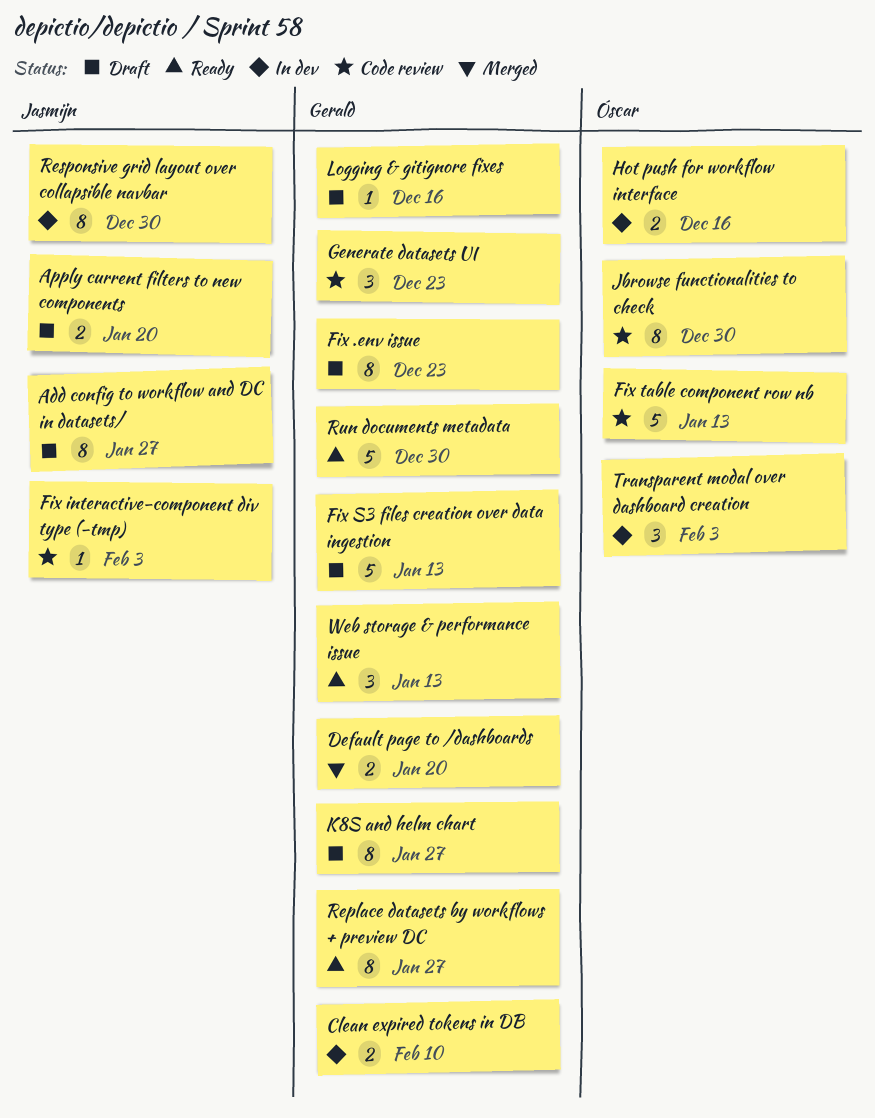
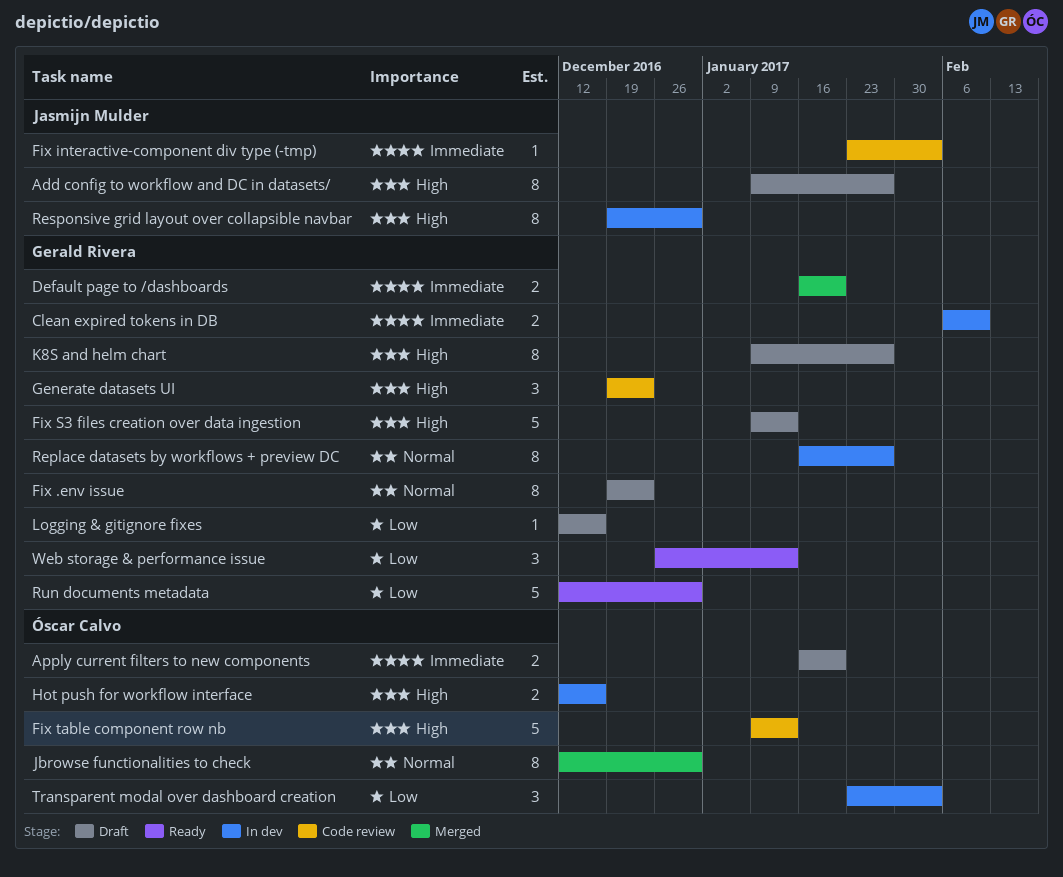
Apply current filters to new components, owner: Jasmijn Mulder -> Óscar Calvo
Jbrowse functionalities to check, status: Code review -> Merged
Replace datasets by workflows + preview DC, status: Ready -> In dev

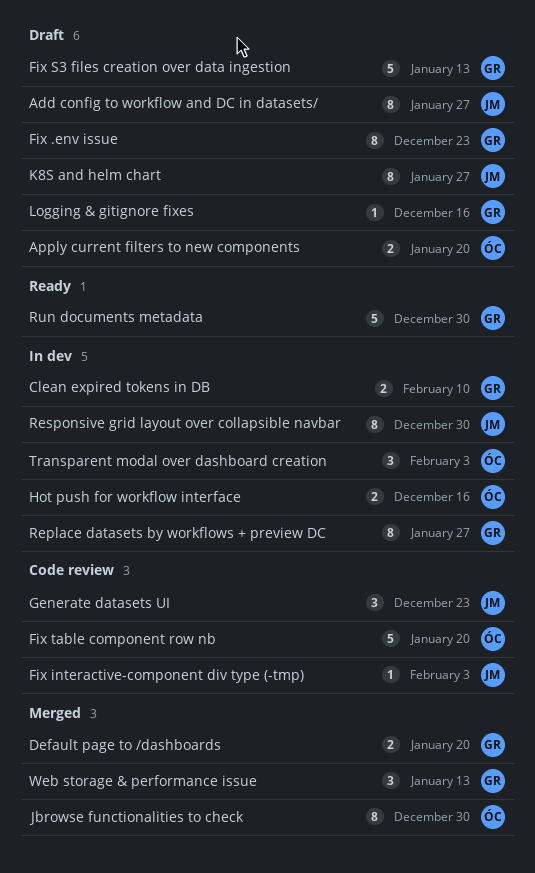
Fix table component row nb, due: Jan 13 -> Jan 20
Generate datasets UI, owner: Gerald Rivera -> Jasmijn Mulder
K8S and helm chart, owner: Gerald Rivera -> Jasmijn Mulder
Web storage & performance issue, status: Ready -> Merged

